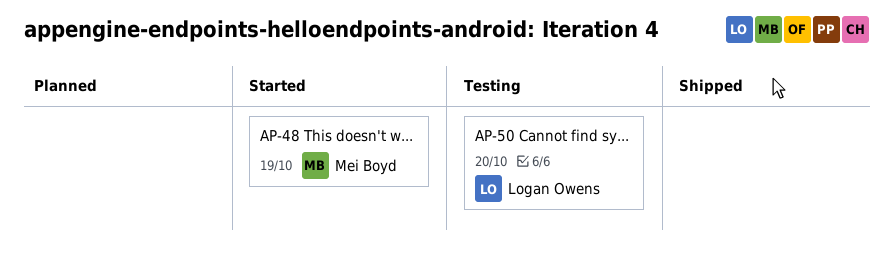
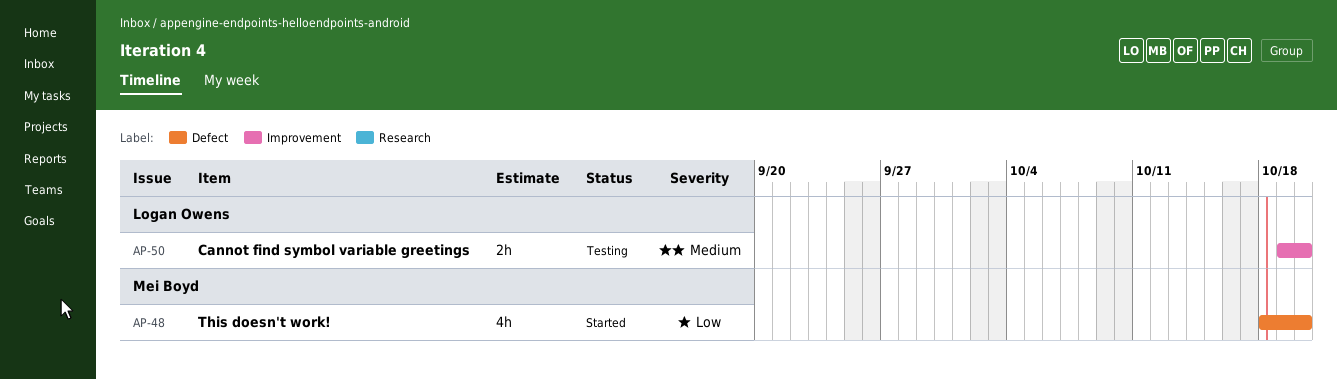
AP-48, due: Oct 19 -> Oct 20

